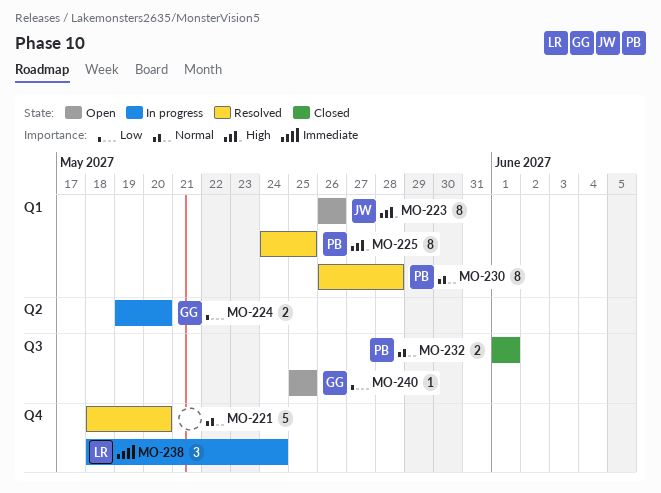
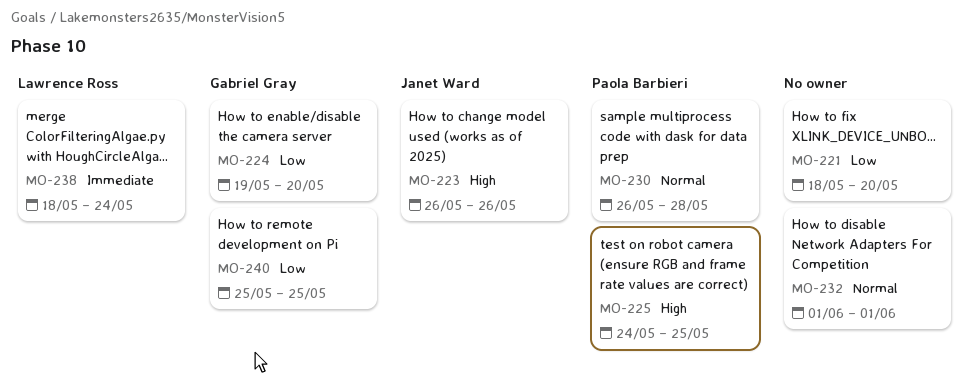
MO-221, priority: Normal -> Low
MO-232, owner: Paola Barbieri -> none

